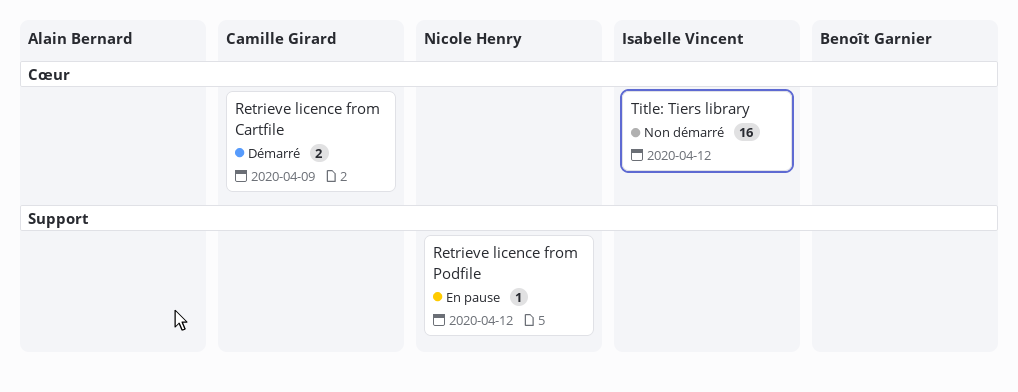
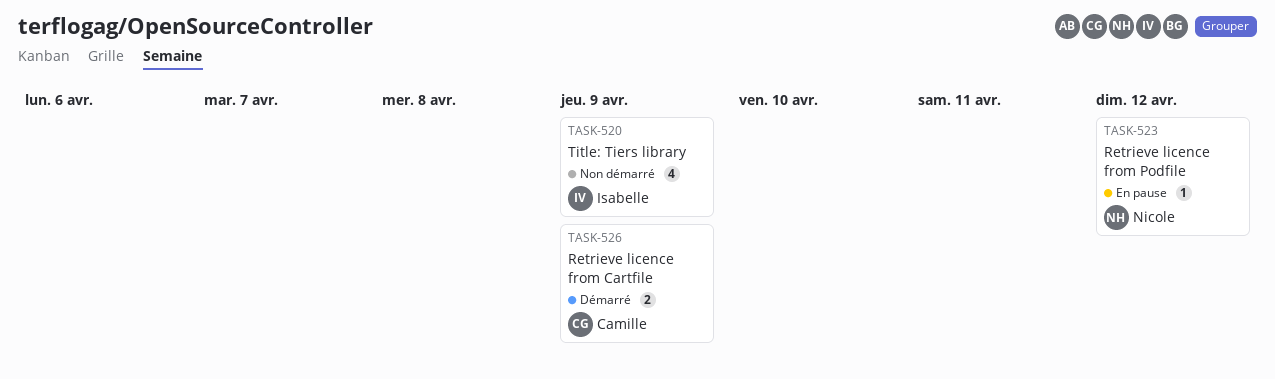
Title: Tiers library, estimate: 16 -> 4
Title: Tiers library, due: Apr 12 -> Apr 9

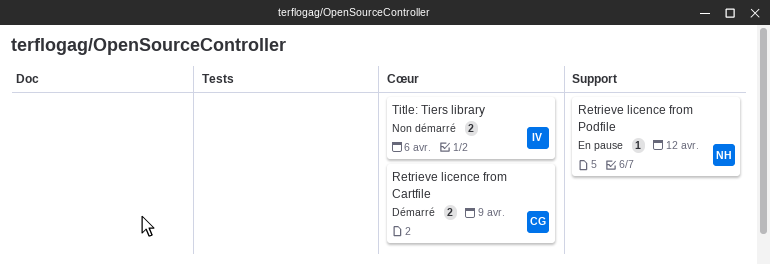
Title: Tiers library, estimate: 4 -> 2
Title: Tiers library, due: Apr 9 -> Apr 6

